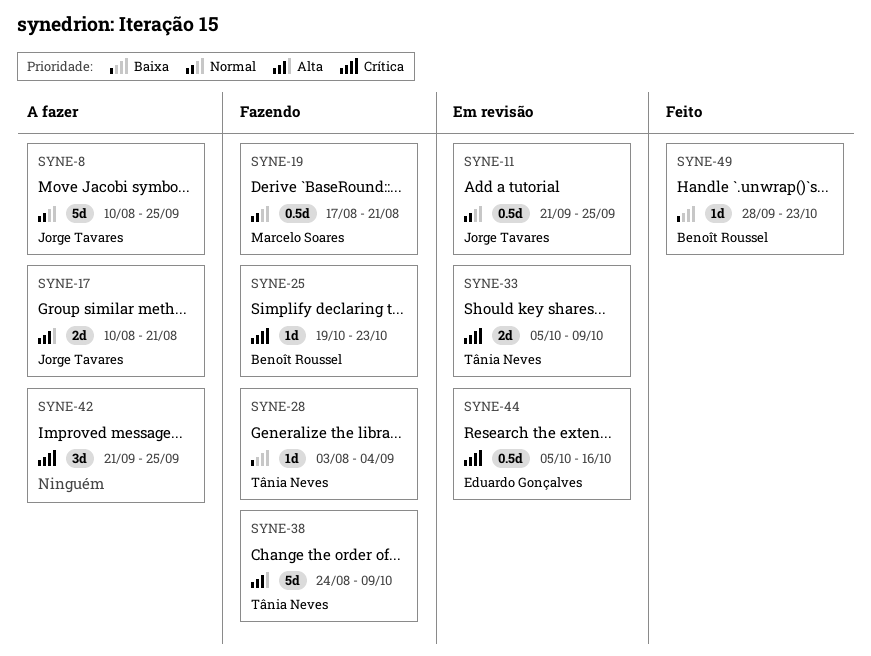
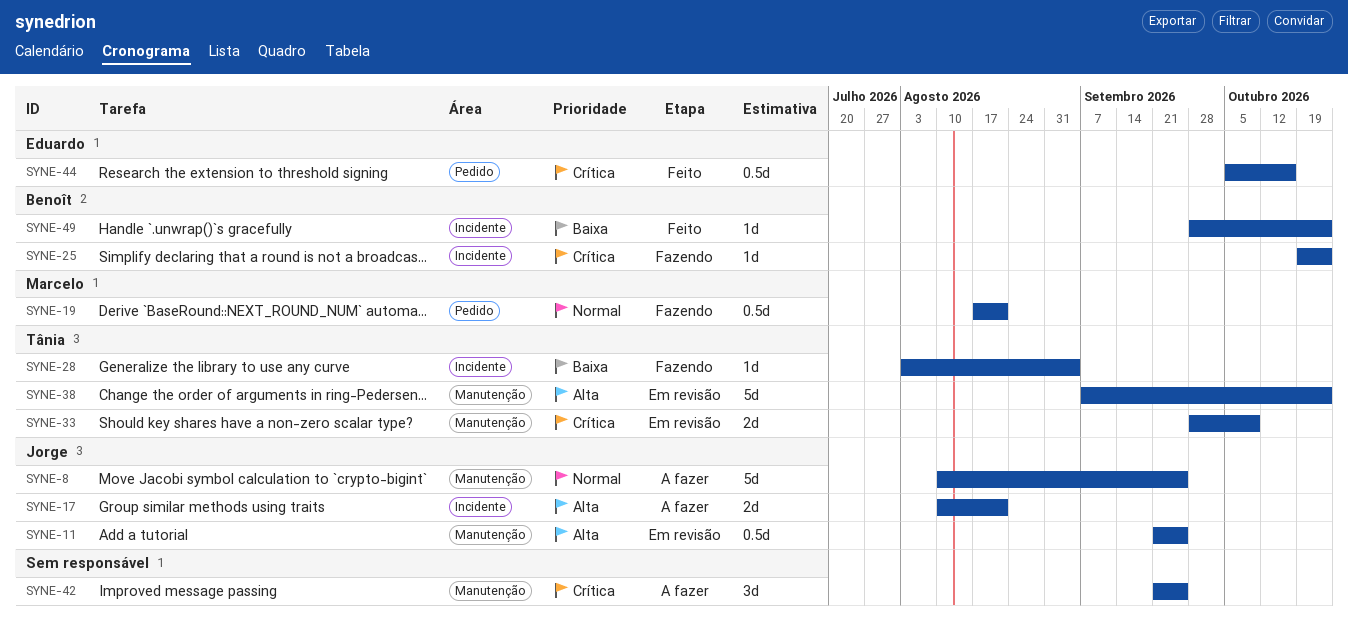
SYNE-11, priority: Normal -> Alta
SYNE-33, start: Oct 5 -> Sep 28
SYNE-38, status: Fazendo -> Em revisão
SYNE-38, start: Aug 24 -> Sep 7
SYNE-38, due: Oct 9 -> Oct 23
SYNE-44, status: Em revisão -> Feito

